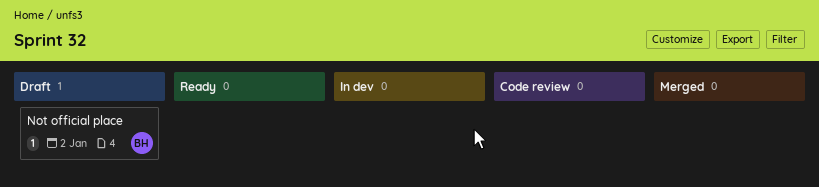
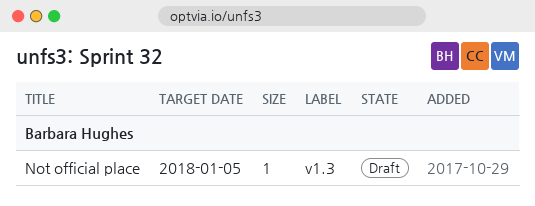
Not official place, due: Jan 2 -> Jan 5

